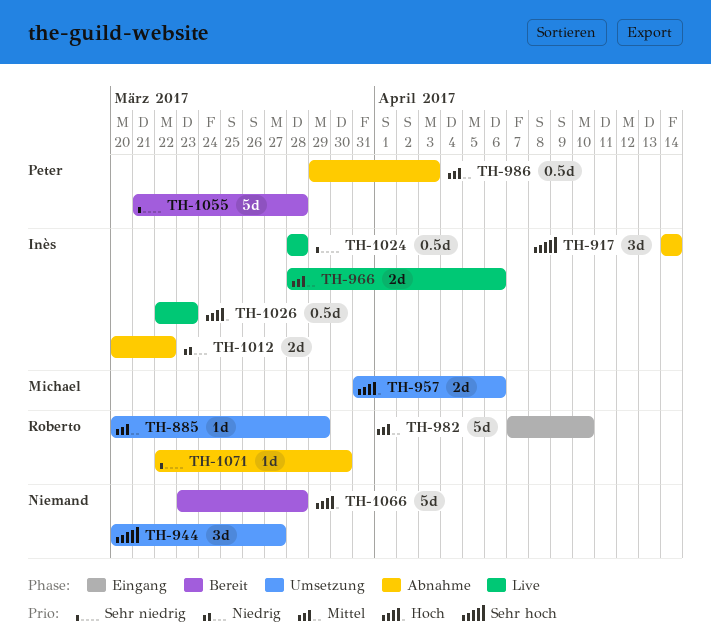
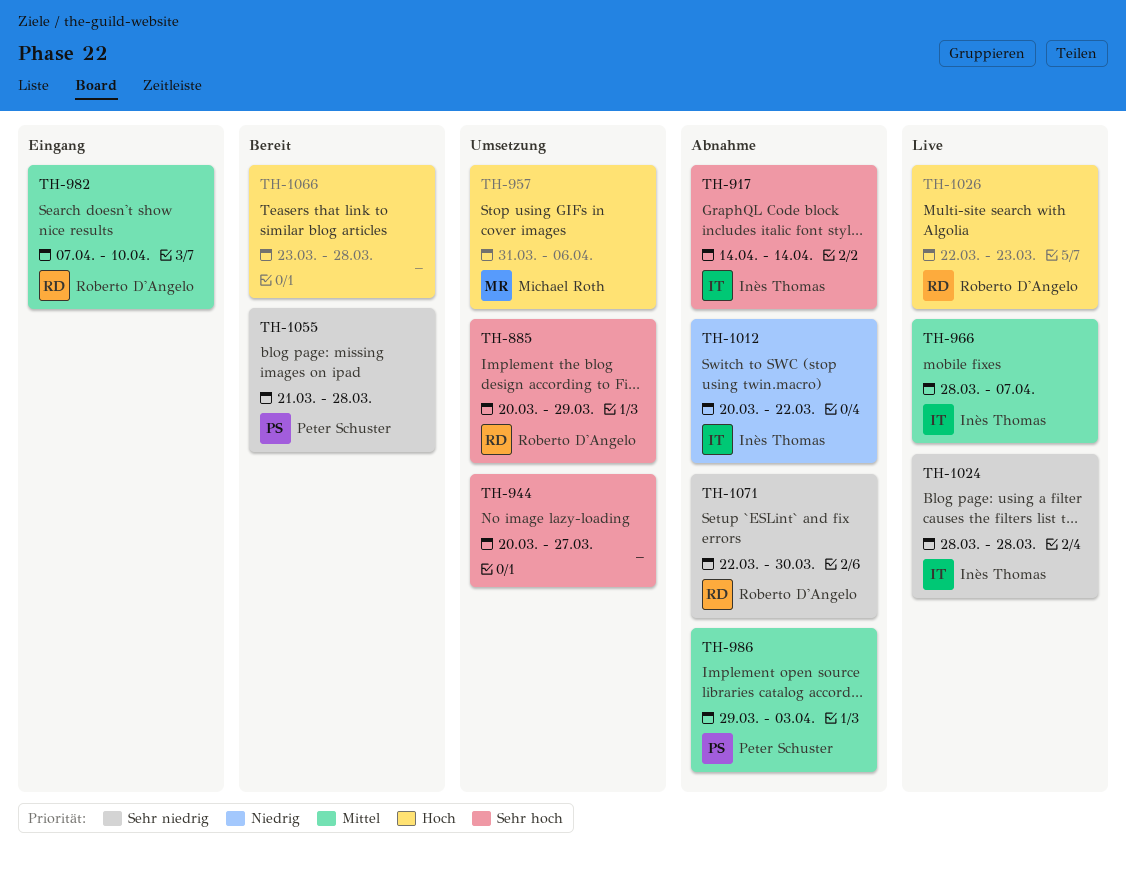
TH-885, priority: Mittel -> Sehr hoch
TH-966, due: Apr 6 -> Apr 7
TH-1026, owner: Inès Thomas -> Roberto D'Angelo

